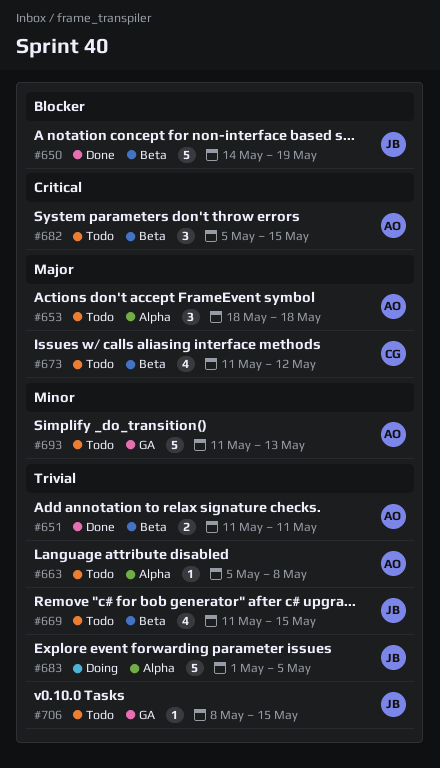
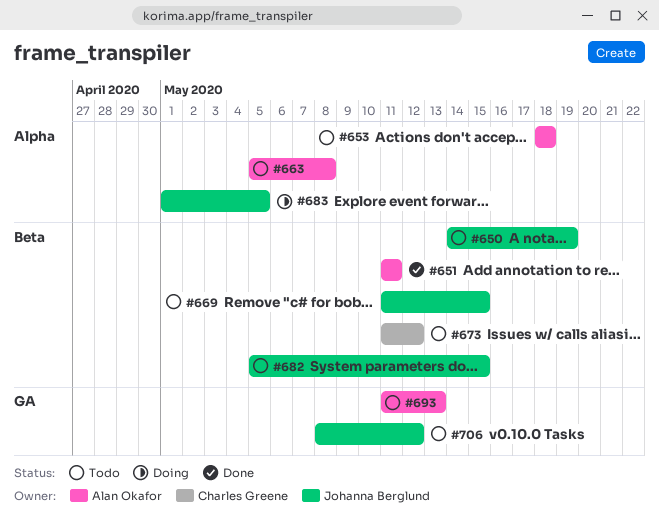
#650, status: Done -> Todo
#682, owner: Alan Okafor -> Johanna Berglund
#706, due: May 15 -> May 12

